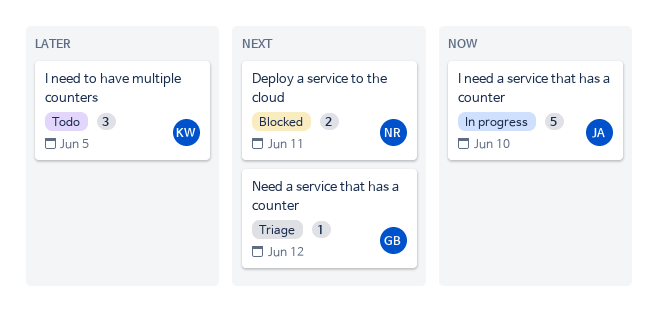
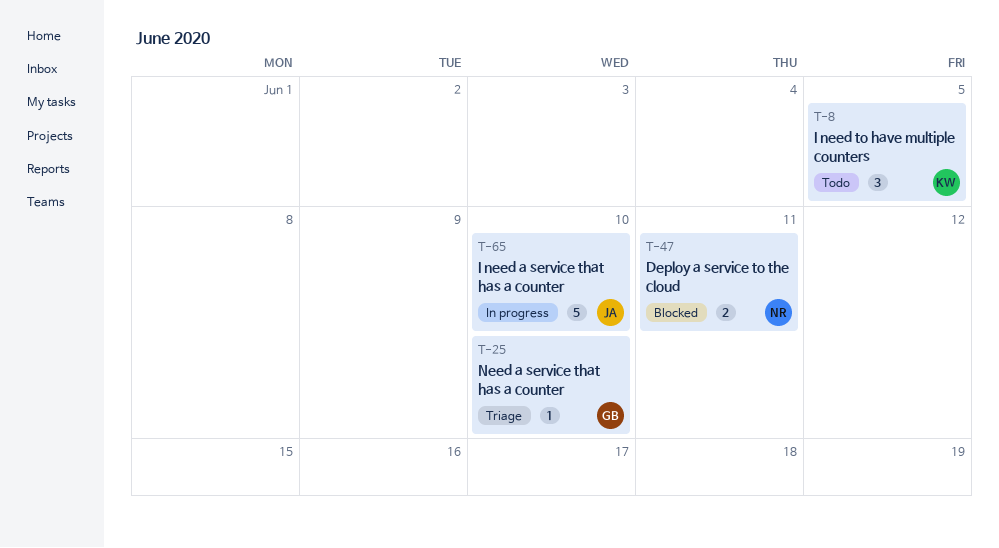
Need a service that has a counter, due: Jun 12 -> Jun 10

